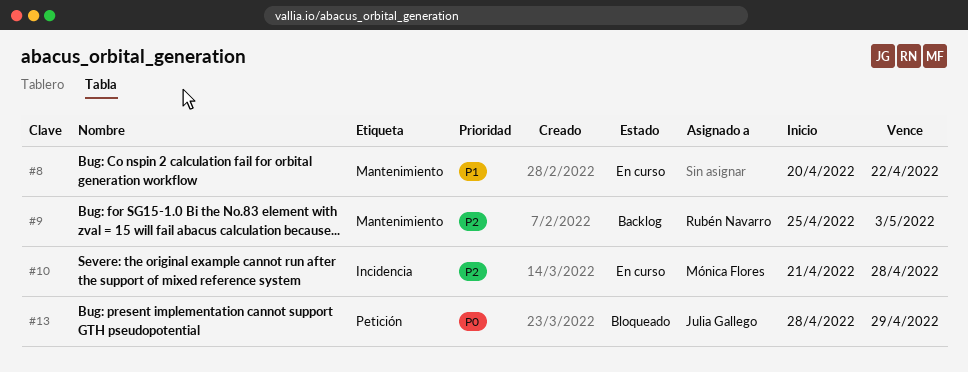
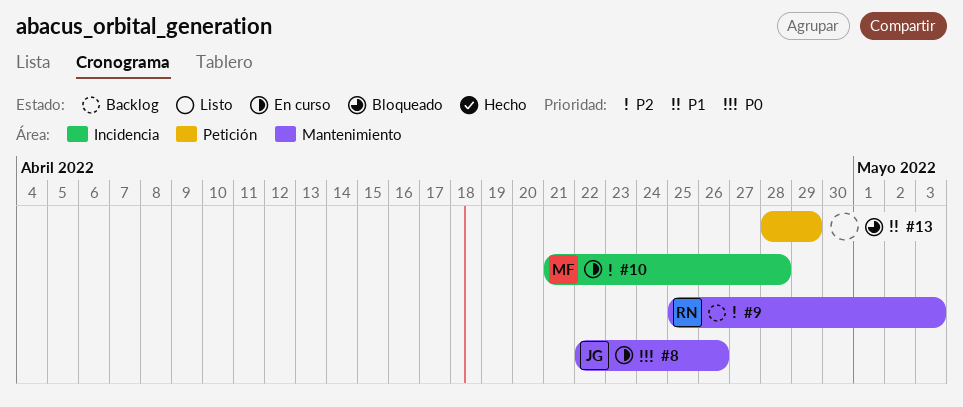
#8, owner: none -> Julia Gallego
#8, priority: P1 -> P0
#8, start: Apr 20 -> Apr 22
#8, due: Apr 22 -> Apr 26
#13, owner: Julia Gallego -> none
#13, priority: P0 -> P1

